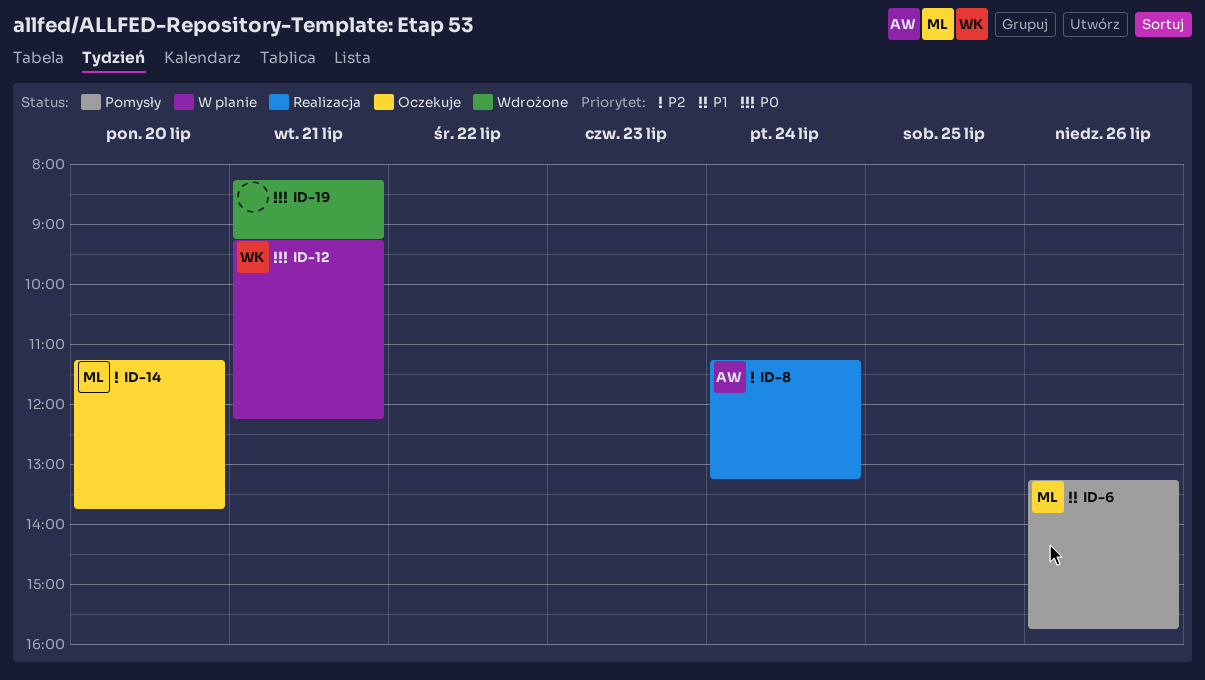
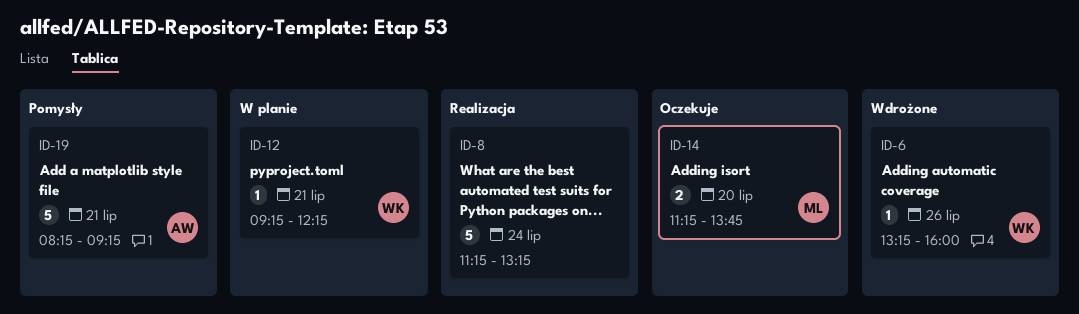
ID-6, status: Pomysły -> Wdrożone
ID-6, owner: ML -> WK
ID-6, ends: 15:45 -> 16:00
ID-8, owner: AW -> none
ID-19, status: Wdrożone -> Pomysły
ID-19, owner: none -> AW

